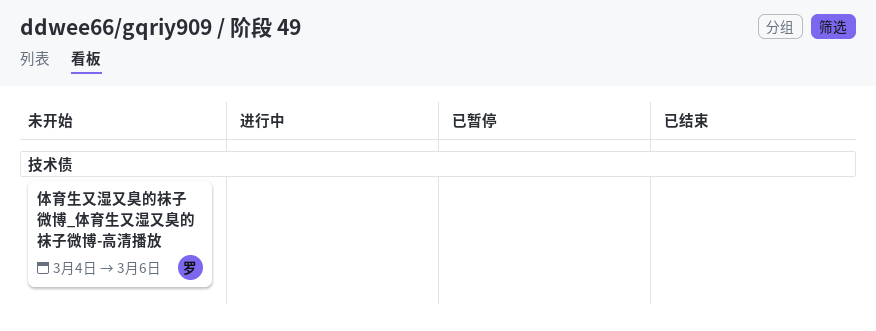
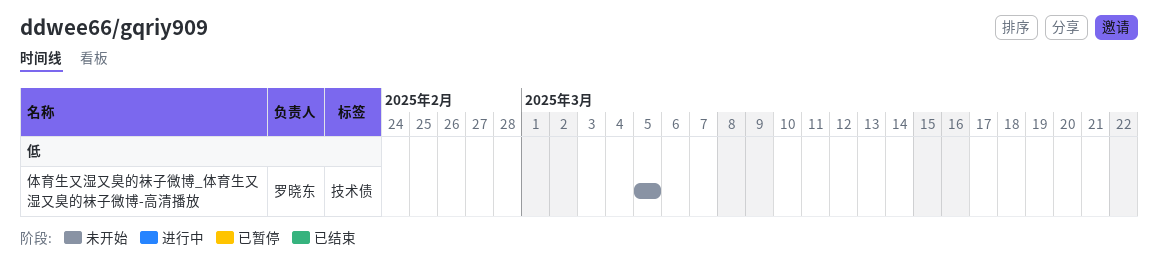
体育生又湿又臭的袜子微博_体育生又湿又臭的袜子微博-高清播放, start: Mar 4 -> Mar 5
体育生又湿又臭的袜子微博_体育生又湿又臭的袜子微博-高清播放, due: Mar 6 -> Mar 5

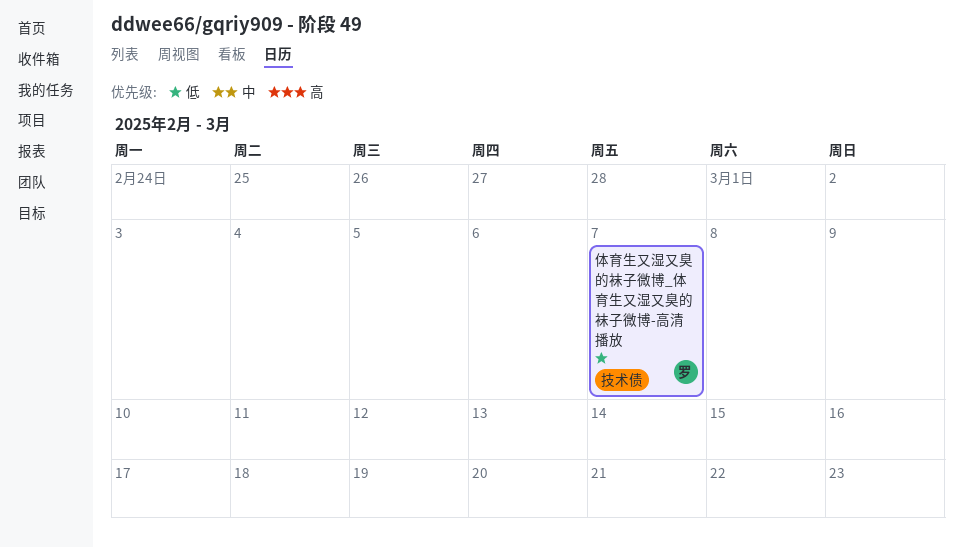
体育生又湿又臭的袜子微博_体育生又湿又臭的袜子微博-高清播放, due: Mar 5 -> Mar 7

